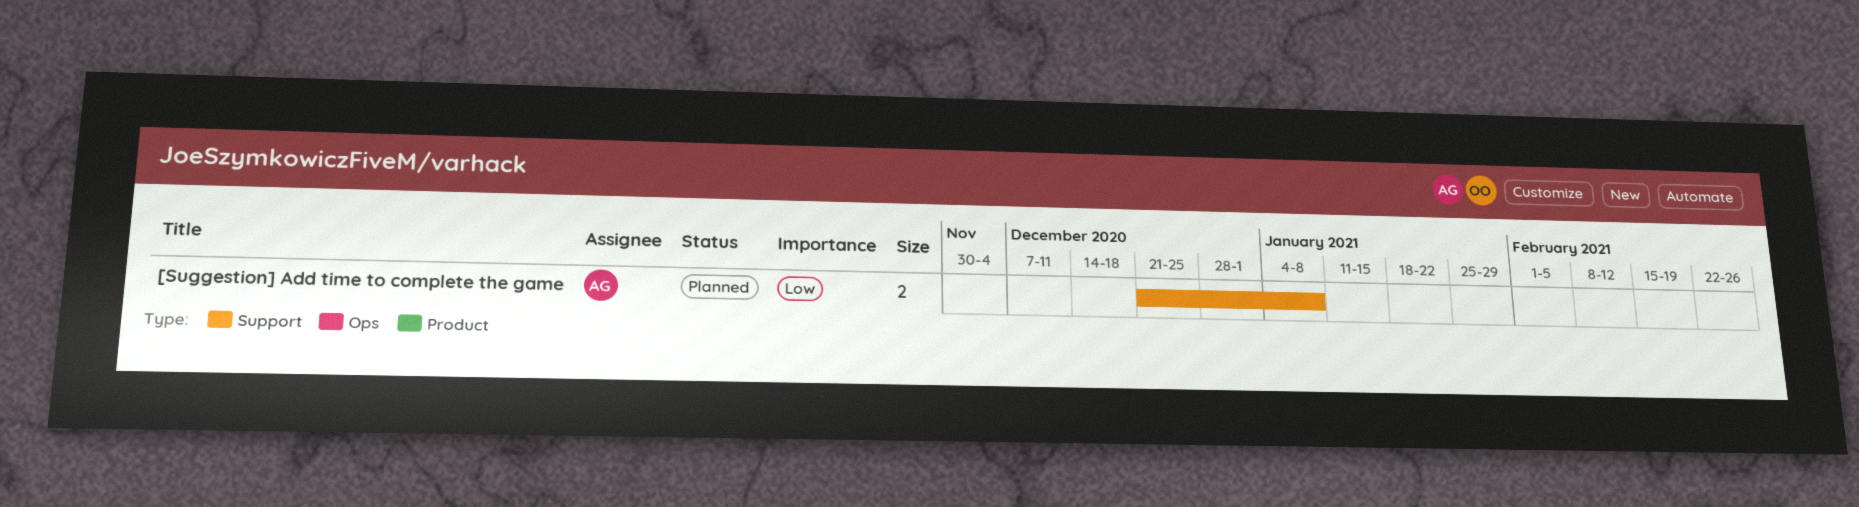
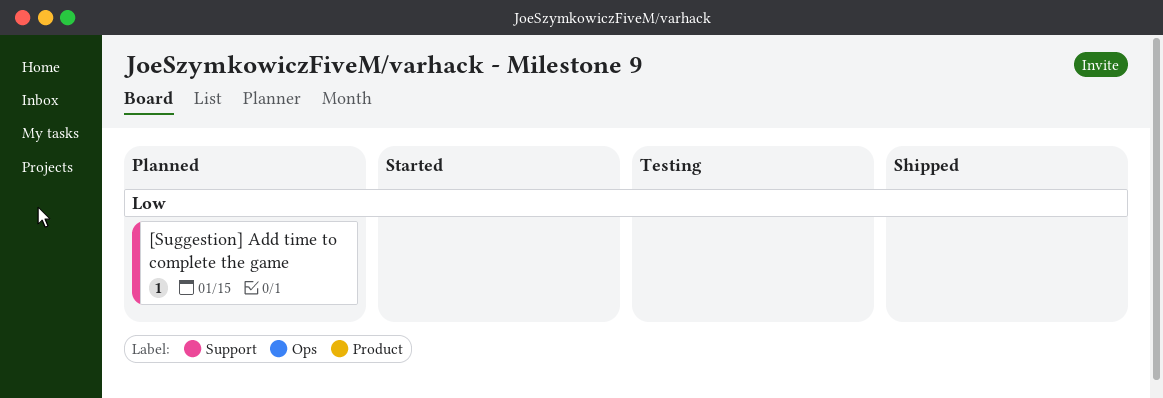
[Suggestion] Add time to complete the game, estimate: 2 -> 1
[Suggestion] Add time to complete the game, due: Jan 8 -> Jan 15

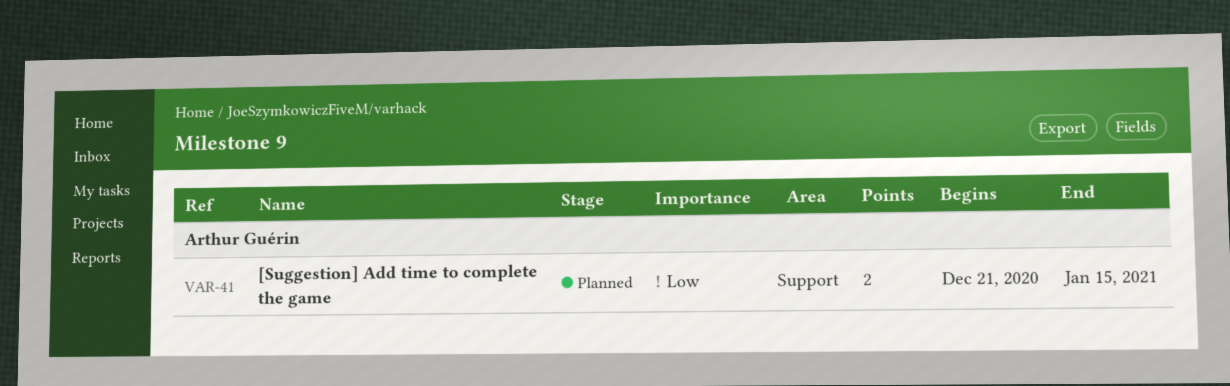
[Suggestion] Add time to complete the game, estimate: 1 -> 2

